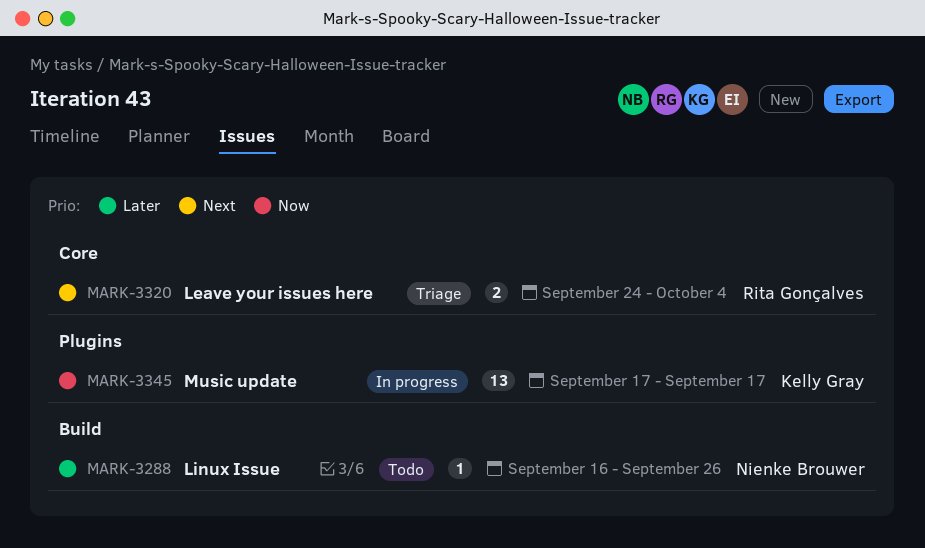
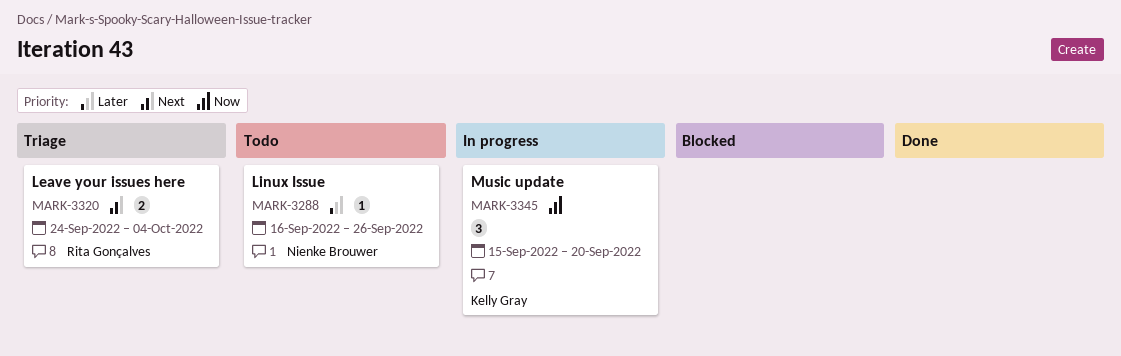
MARK-3345, estimate: 13 -> 3
MARK-3345, start: Sep 17 -> Sep 15
MARK-3345, due: Sep 17 -> Sep 20

